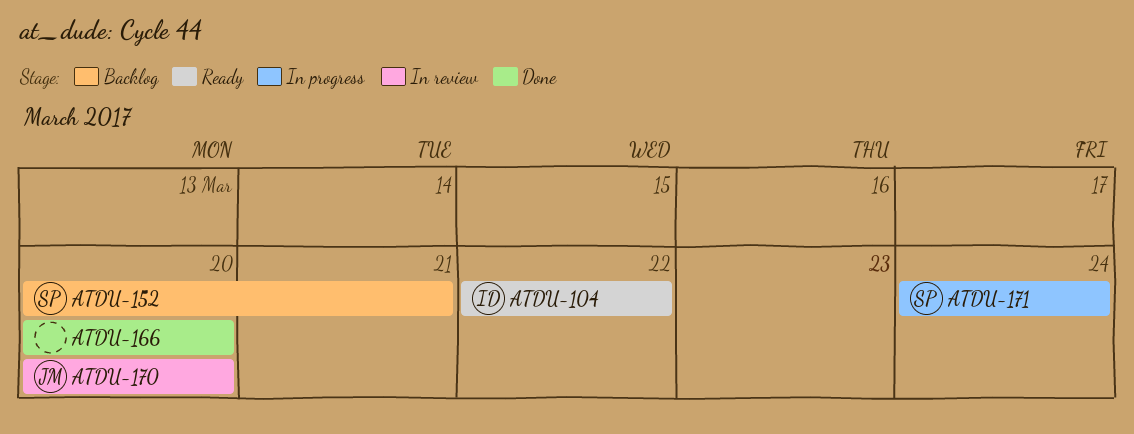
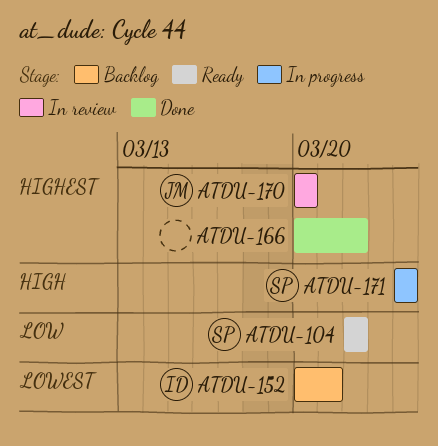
ATDU-104, owner: ID -> SP
ATDU-152, owner: SP -> ID
ATDU-166, due: Mar 20 -> Mar 22

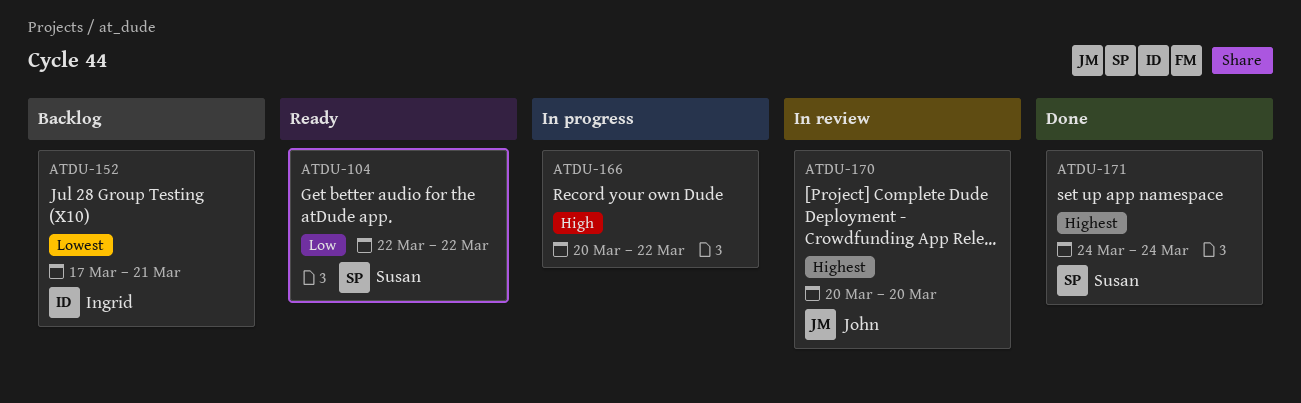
ATDU-152, start: Mar 20 -> Mar 17
ATDU-166, status: Done -> In progress
ATDU-166, priority: Highest -> High
ATDU-171, status: In progress -> Done
ATDU-171, priority: High -> Highest

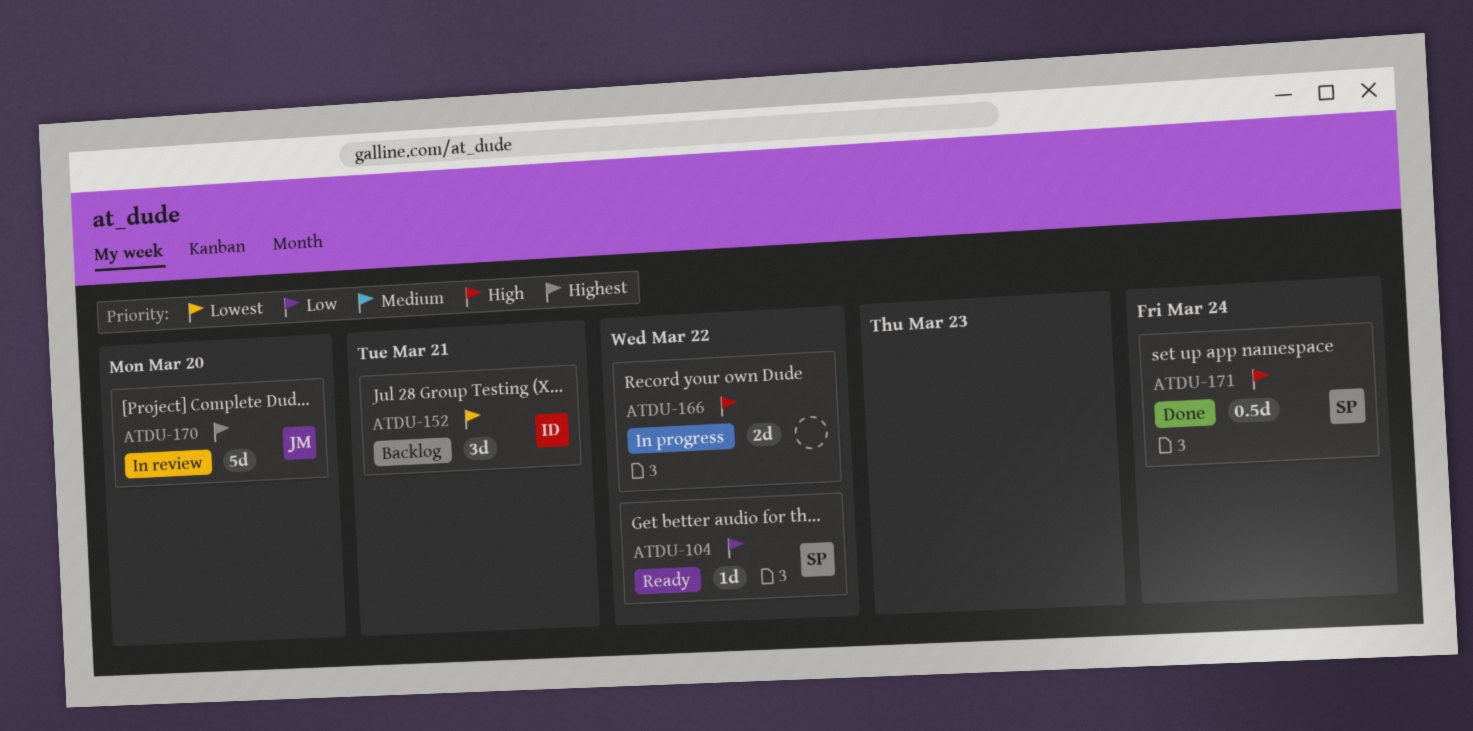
ATDU-171, priority: Highest -> High

